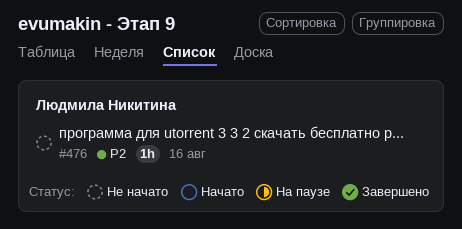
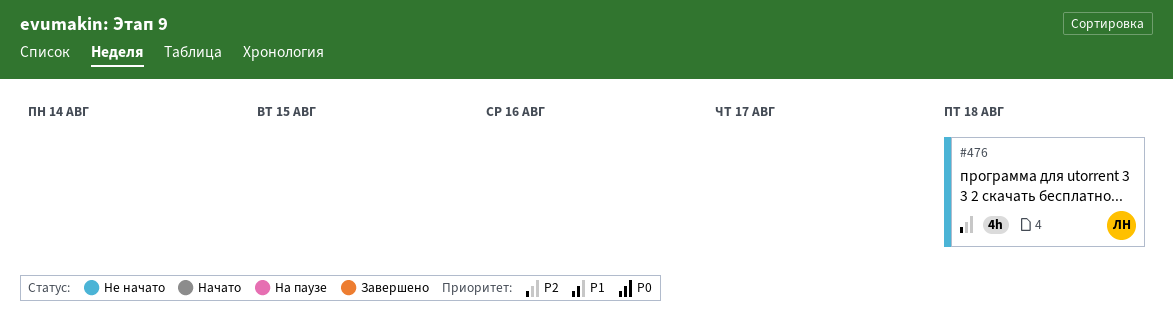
#476, estimate: 1h -> 4h
#476, due: Aug 16 -> Aug 18

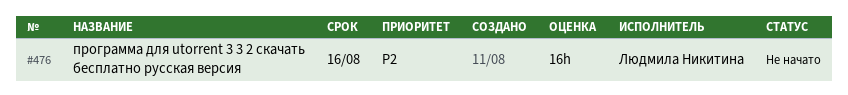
#476, estimate: 4h -> 16h
#476, due: Aug 18 -> Aug 16

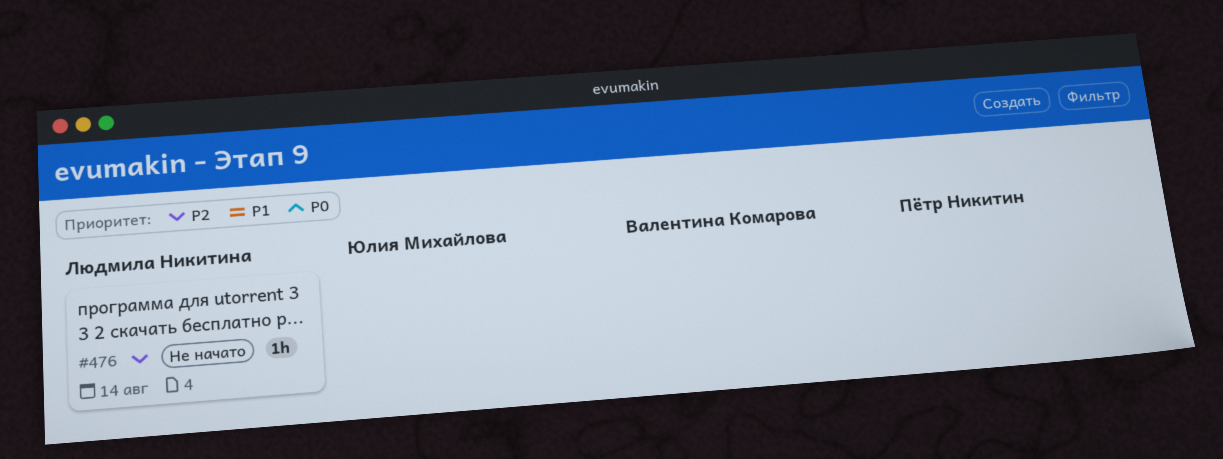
#476, estimate: 16h -> 1h
#476, due: Aug 16 -> Aug 14

